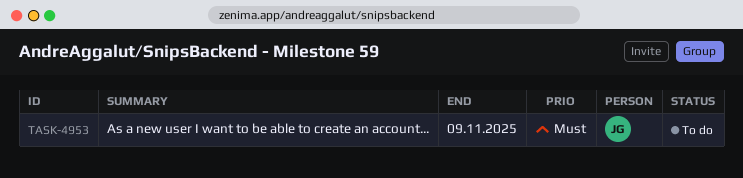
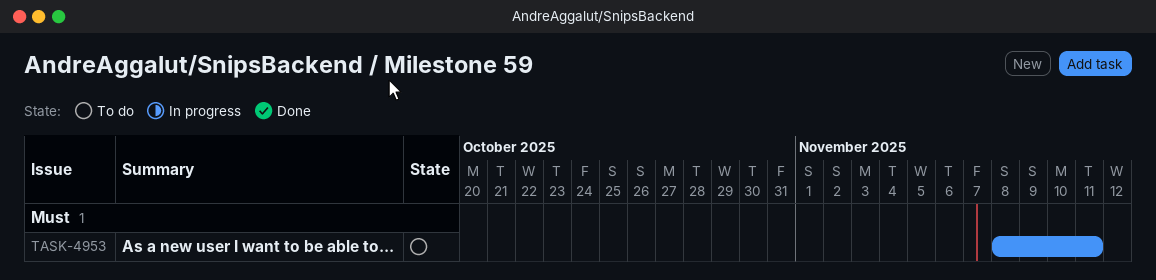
TASK-4953, due: Nov 9 -> Nov 11

